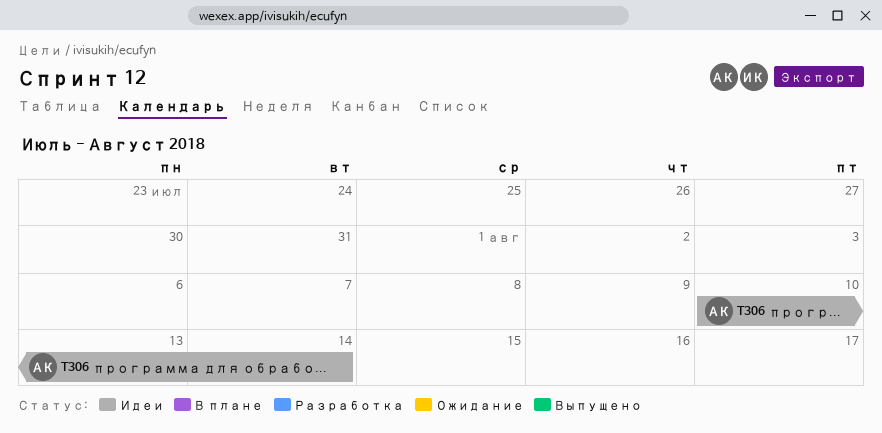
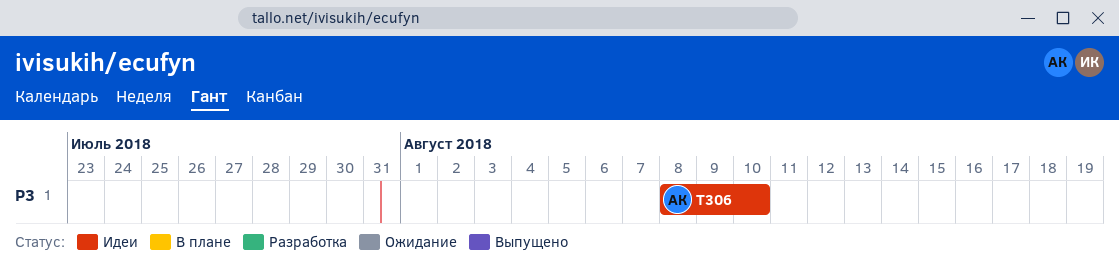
T306, start: Aug 10 -> Aug 8
T306, due: Aug 14 -> Aug 10

